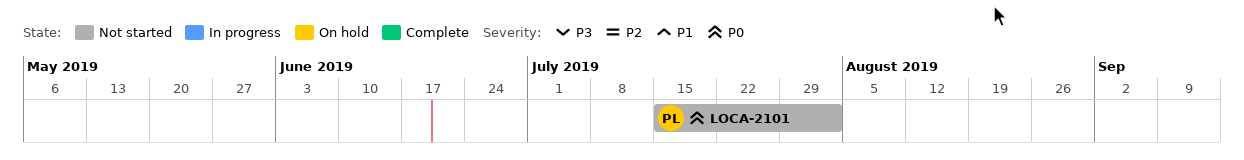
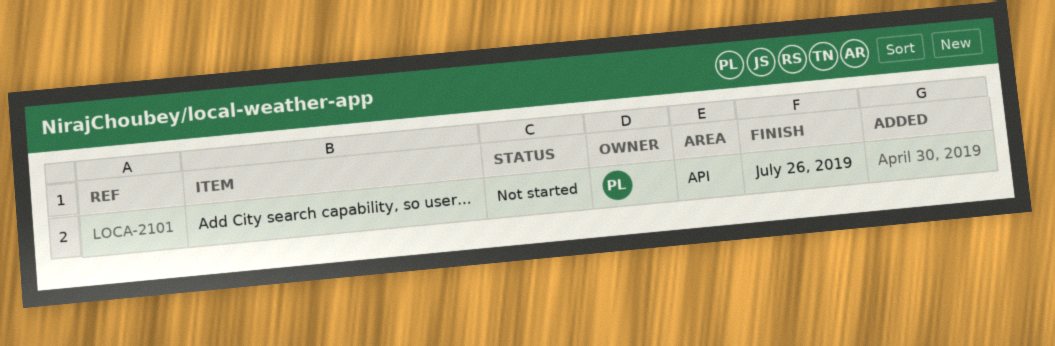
LOCA-2101, due: Aug 2 -> Jul 26

